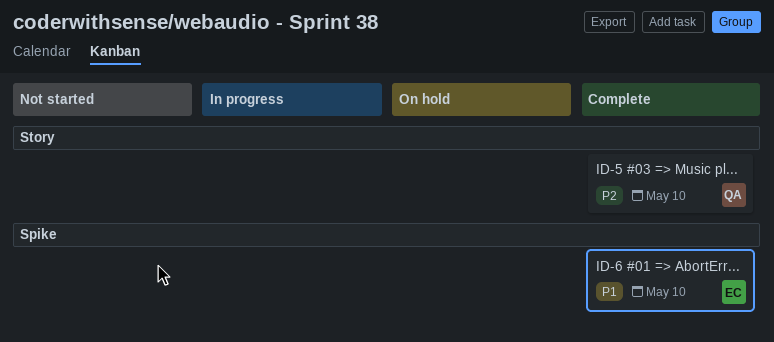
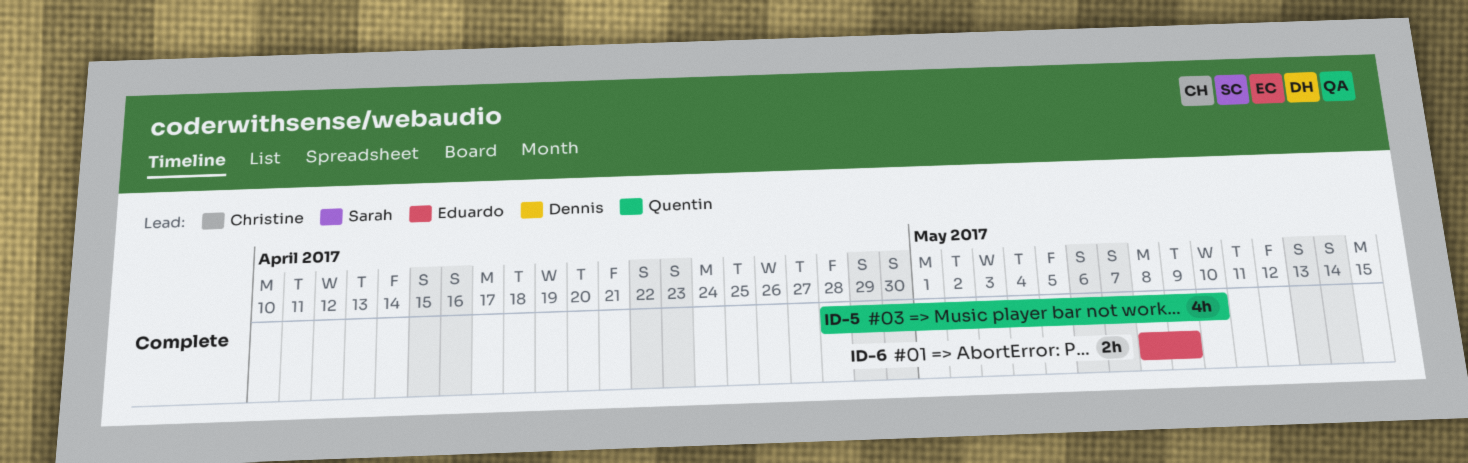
ID-6, due: May 10 -> May 9

